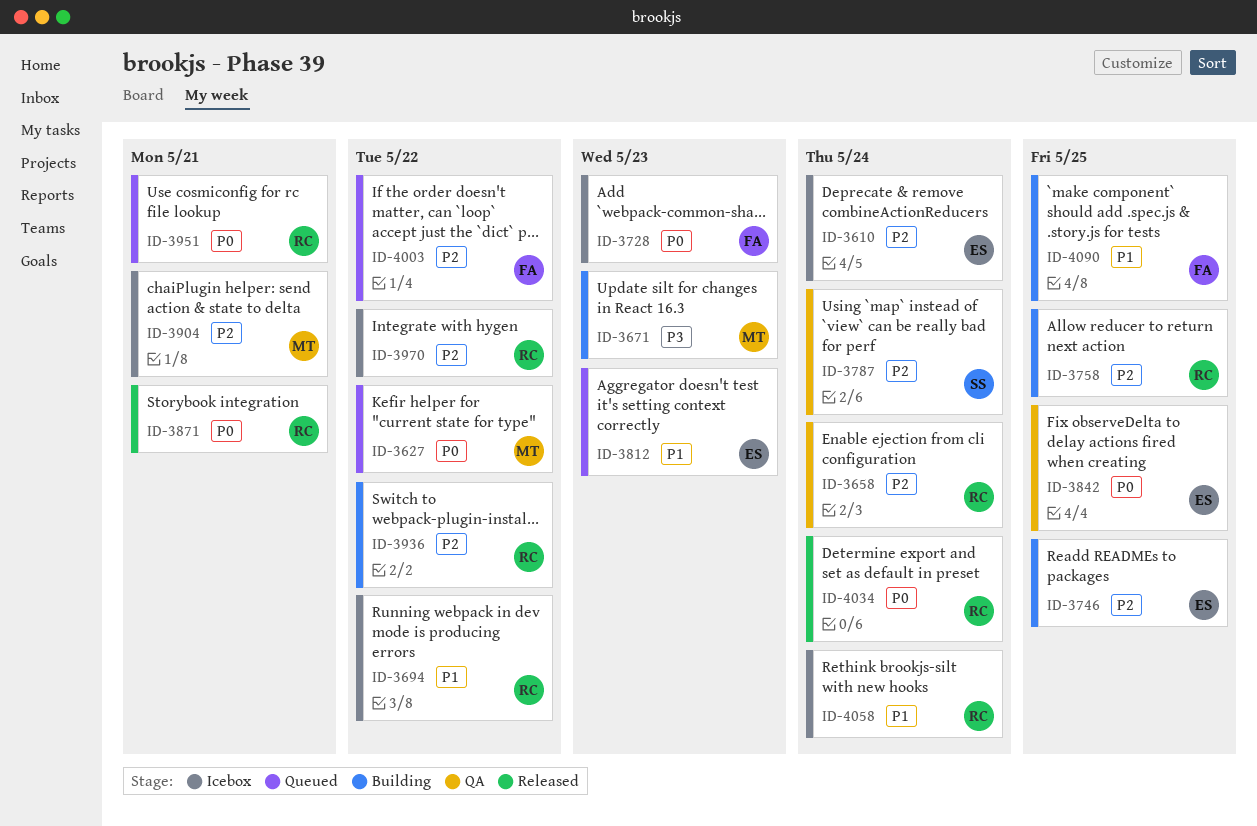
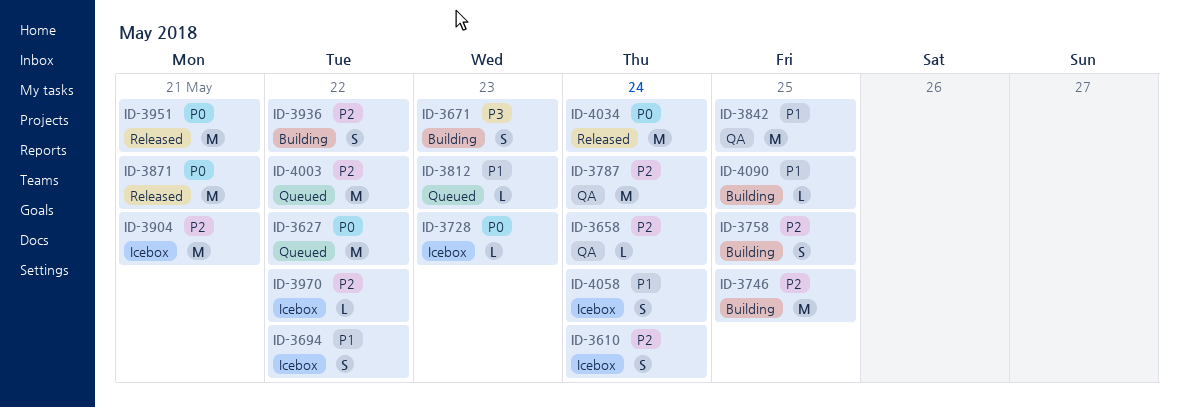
ID-3842, priority: P0 -> P1
ID-3951, status: Queued -> Released

